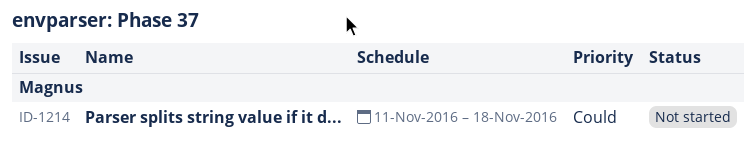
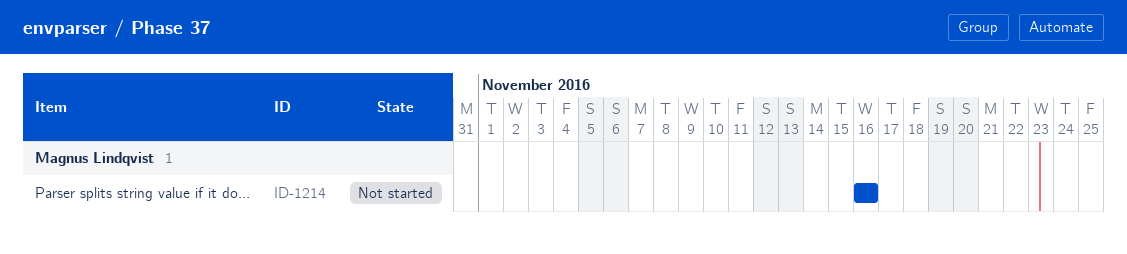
ID-1214, start: Nov 11 -> Nov 16
ID-1214, due: Nov 18 -> Nov 16

